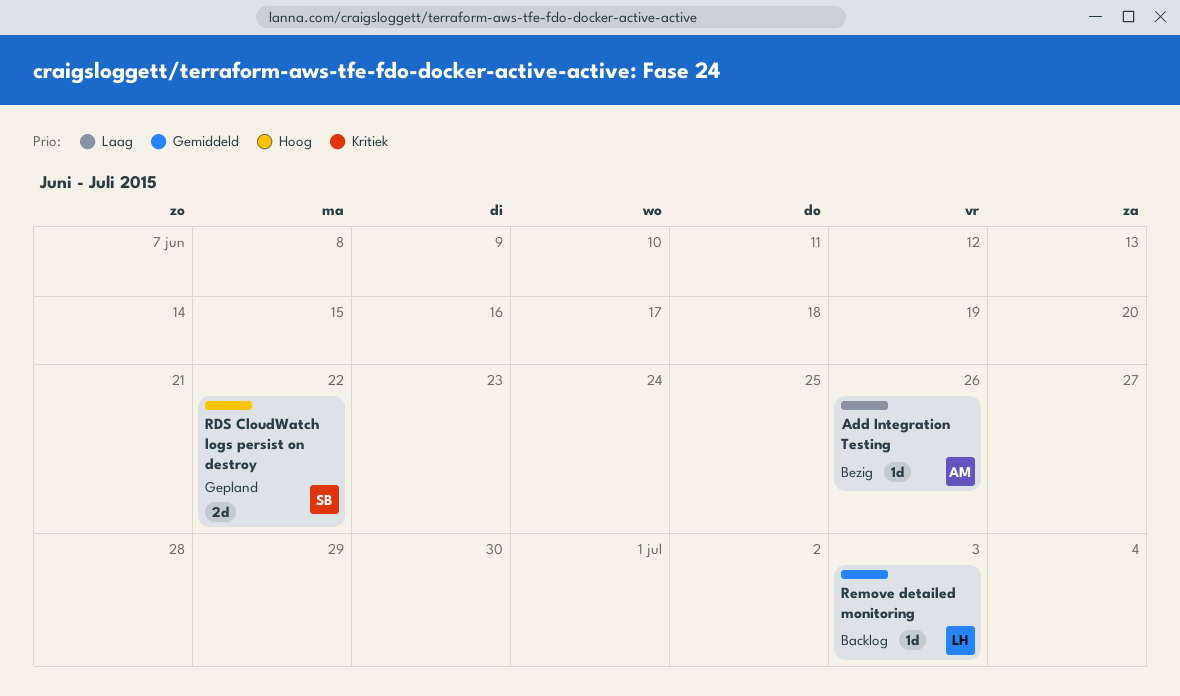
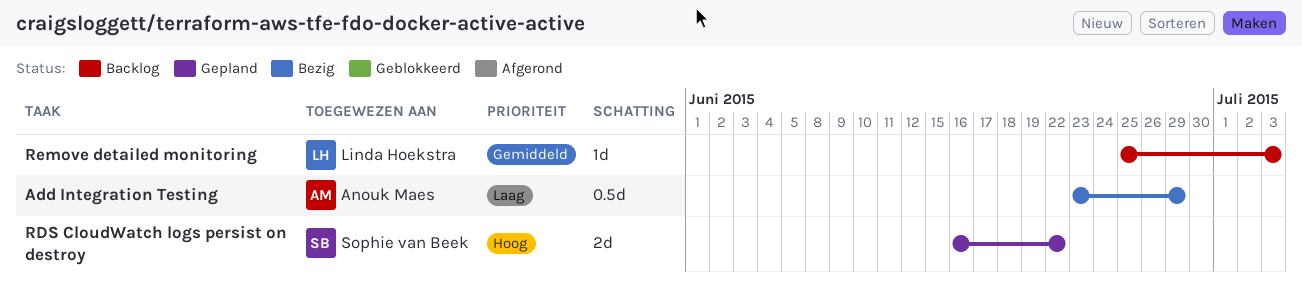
Add Integration Testing, estimate: 1d -> 0.5d
Add Integration Testing, due: Jun 26 -> Jun 29

